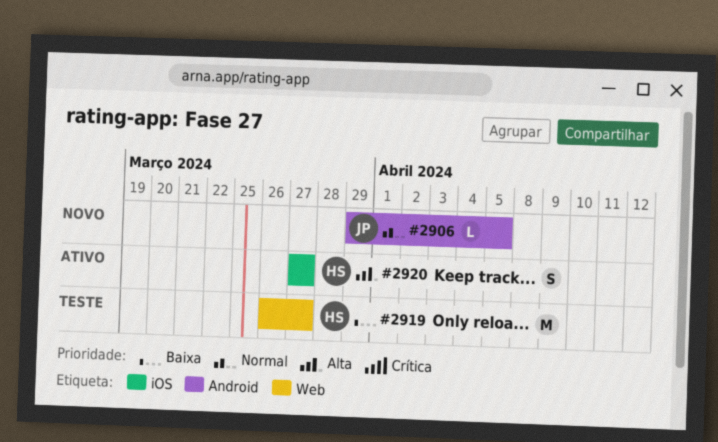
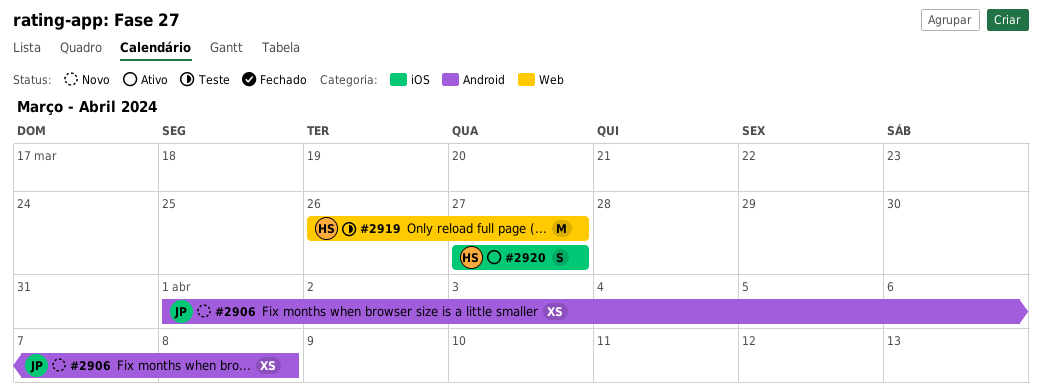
#2906, estimate: L -> XS
#2906, start: Mar 29 -> Apr 1
#2906, due: Apr 5 -> Apr 8

